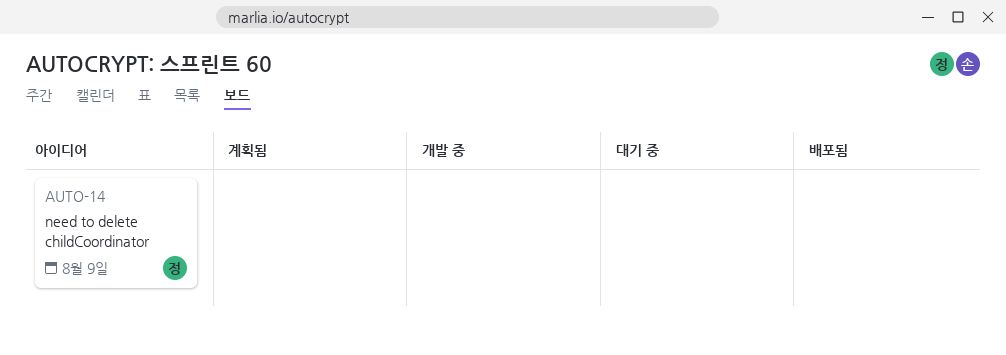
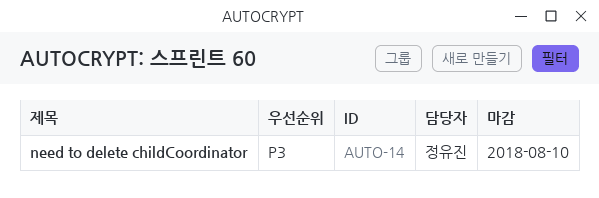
AUTO-14, due: Aug 9 -> Aug 10

